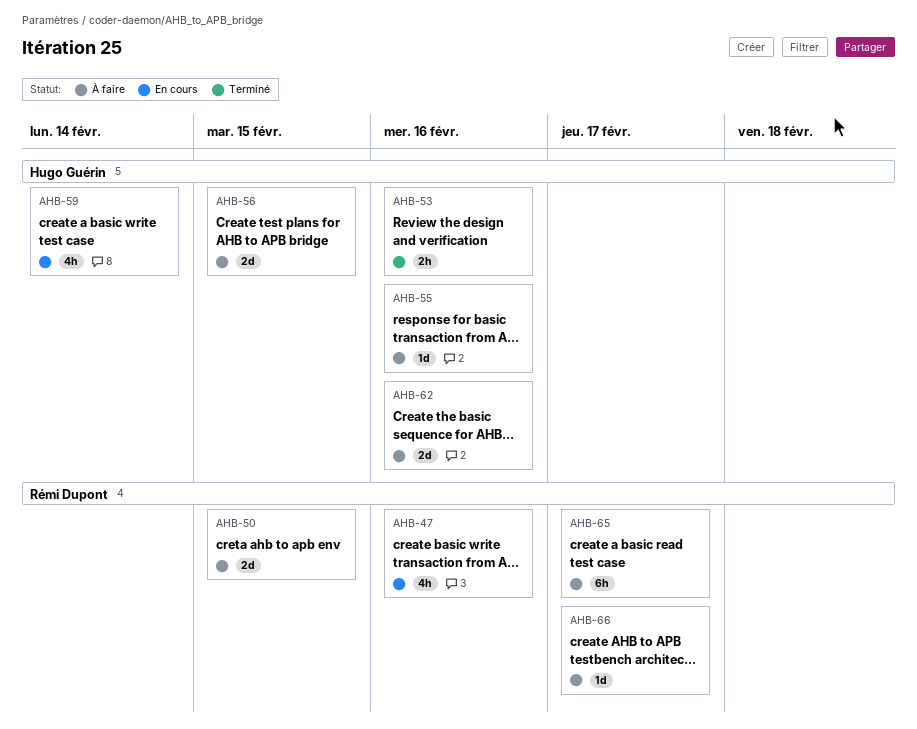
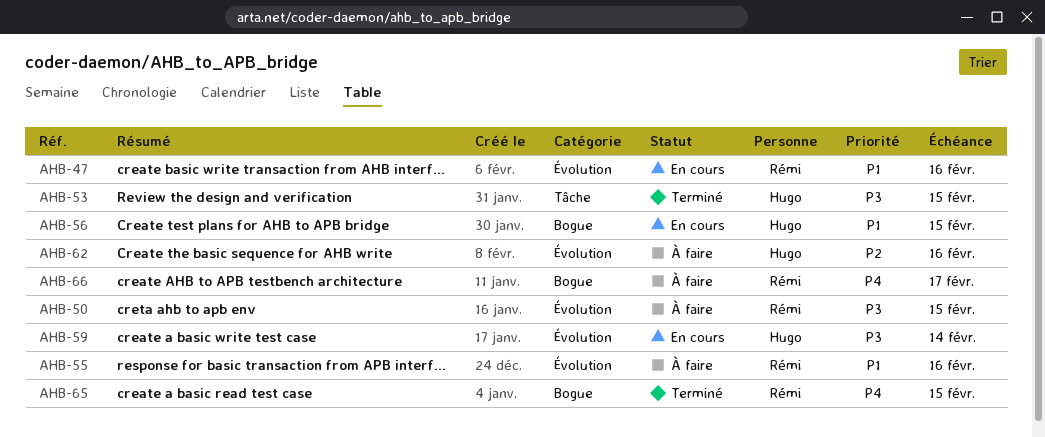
AHB-53, due: Feb 16 -> Feb 15
AHB-55, owner: Hugo Guérin -> Rémi Dupont
AHB-56, status: À faire -> En cours
AHB-65, status: À faire -> Terminé
AHB-65, due: Feb 17 -> Feb 15

